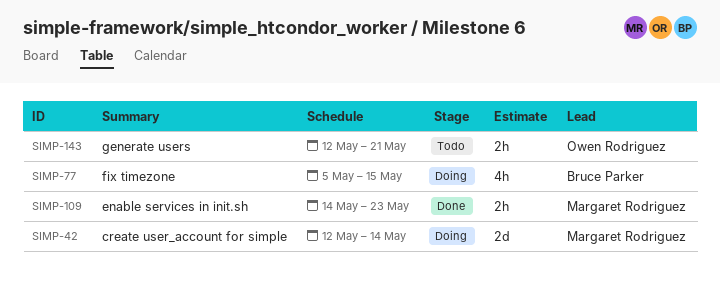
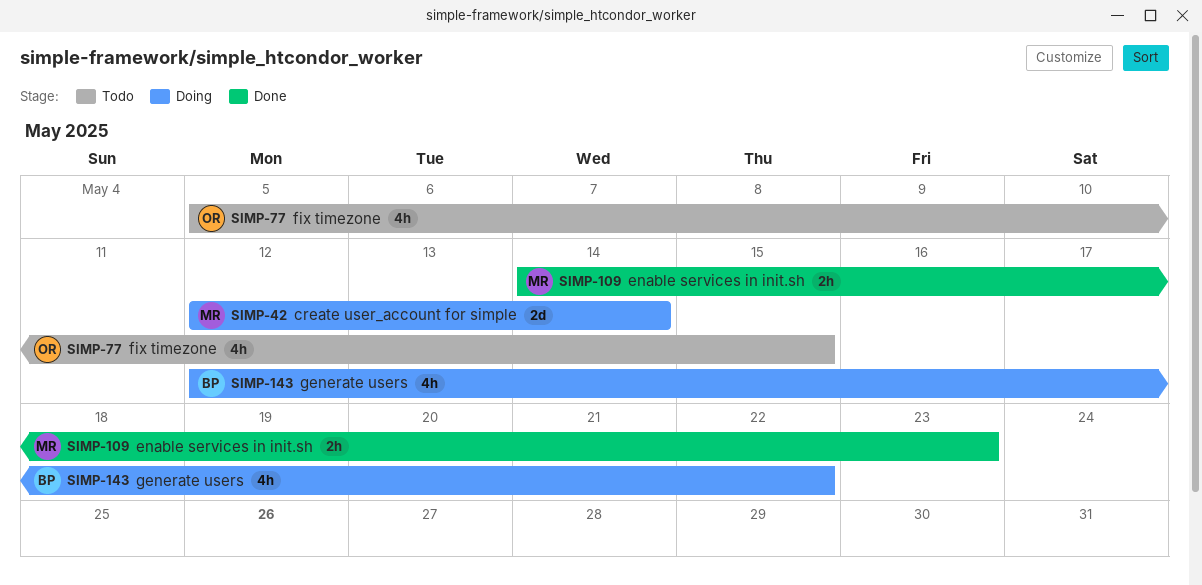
SIMP-77, status: Doing -> Todo
SIMP-77, owner: Bruce Parker -> Owen Rodriguez
SIMP-143, status: Todo -> Doing
SIMP-143, owner: Owen Rodriguez -> Bruce Parker
SIMP-143, estimate: 2h -> 4h
SIMP-143, due: May 21 -> May 22

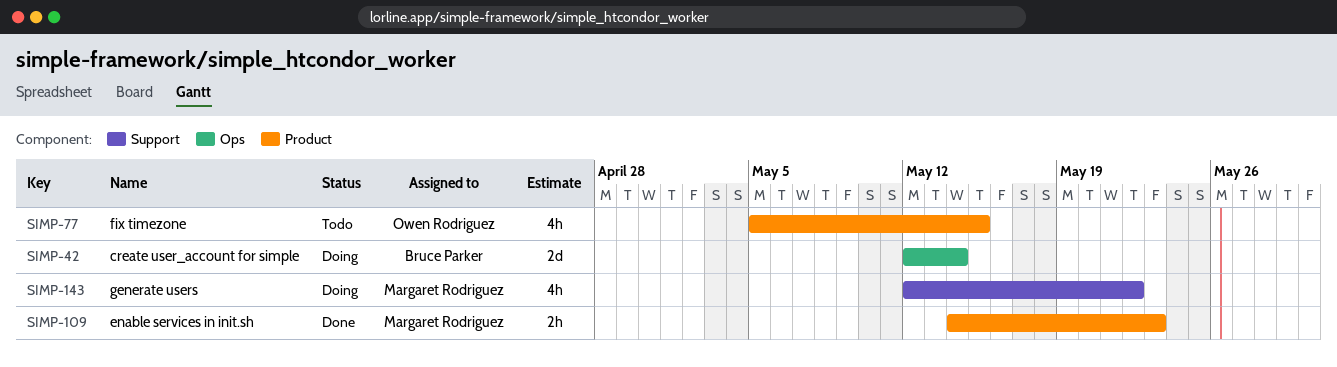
SIMP-42, owner: Margaret Rodriguez -> Bruce Parker
SIMP-143, owner: Bruce Parker -> Margaret Rodriguez

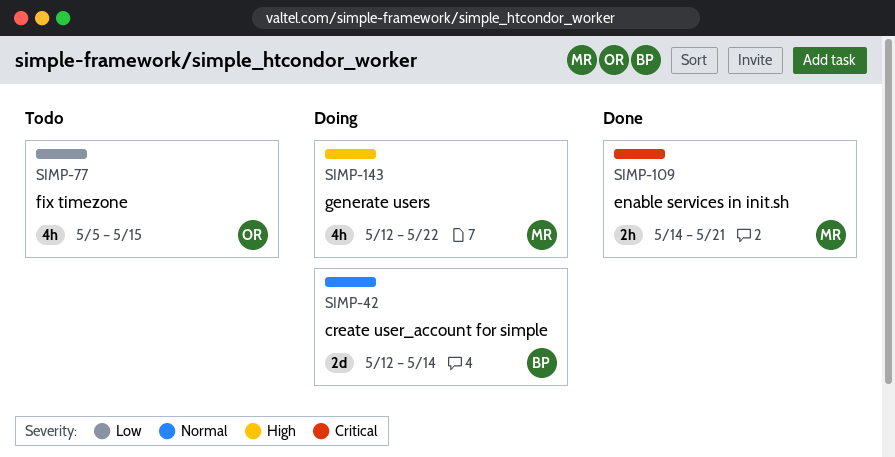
SIMP-109, due: May 23 -> May 21

